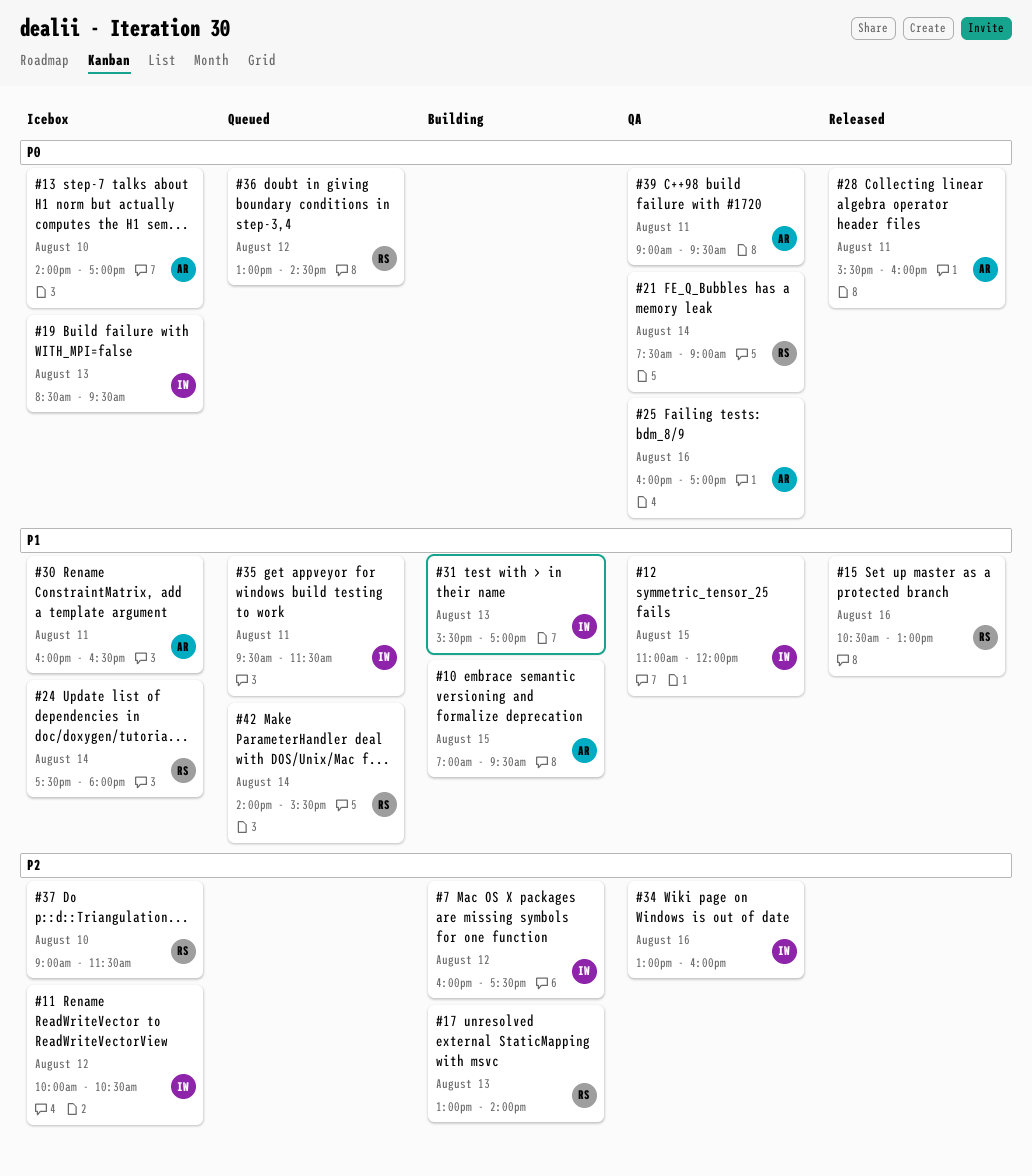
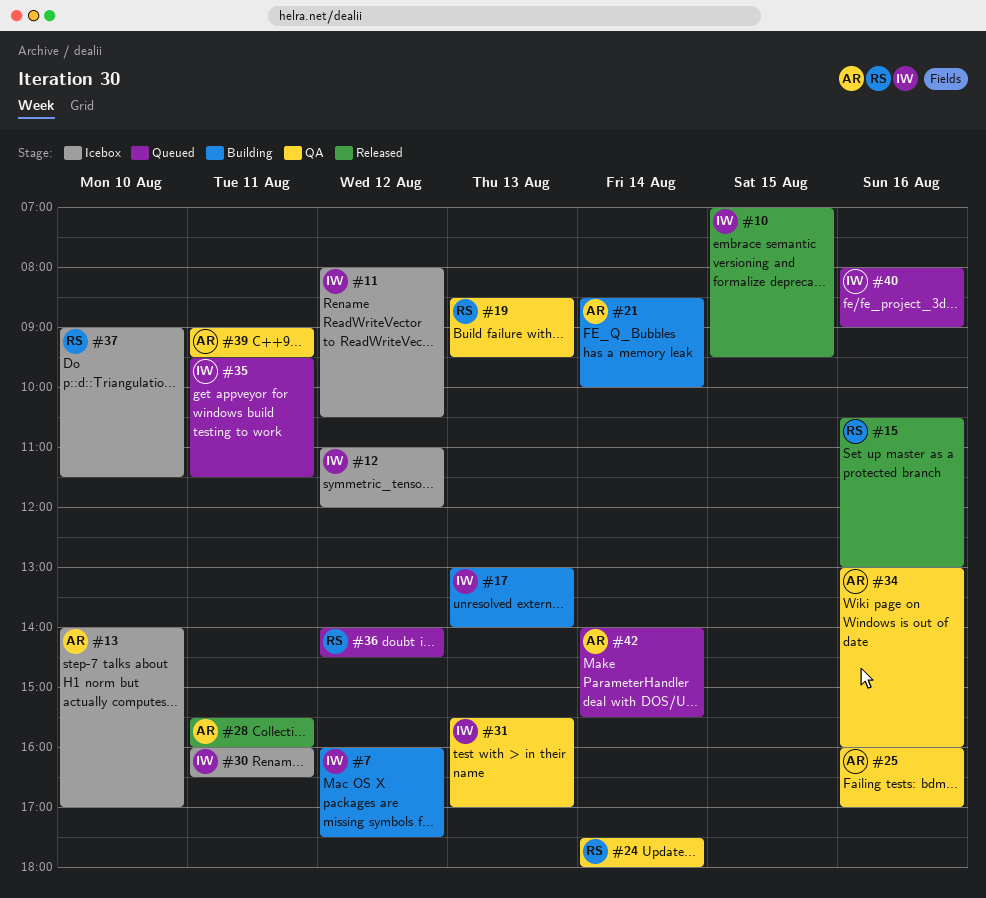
#10, status: Building -> Released
#10, owner: AR -> IW
#11, begins: 10:00 -> 08:00
#12, status: QA -> Icebox
#12, day: Aug 15 -> Aug 12
#17, owner: RS -> IW
#19, status: Icebox -> QA
#19, owner: IW -> RS
#21, status: QA -> Building
#21, owner: RS -> AR
#21, begins: 07:30 -> 08:30
#21, ends: 09:00 -> 10:00
#24, status: Icebox -> QA
#30, owner: AR -> IW
#31, status: Building -> QA
#34, owner: IW -> AR
#36, begins: 13:00 -> 14:00
#40: none -> present
#42, owner: RS -> AR

